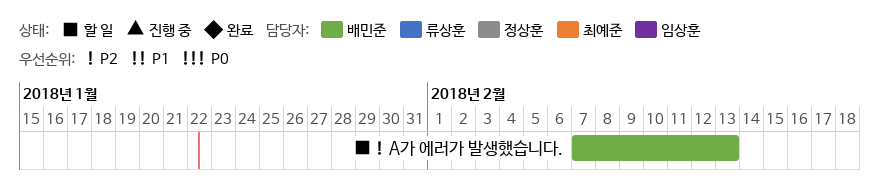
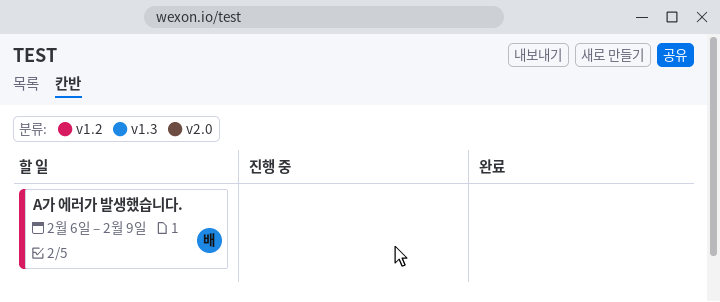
A가 에러가 발생했습니다., start: Feb 7 -> Feb 6
A가 에러가 발생했습니다., due: Feb 13 -> Feb 9

